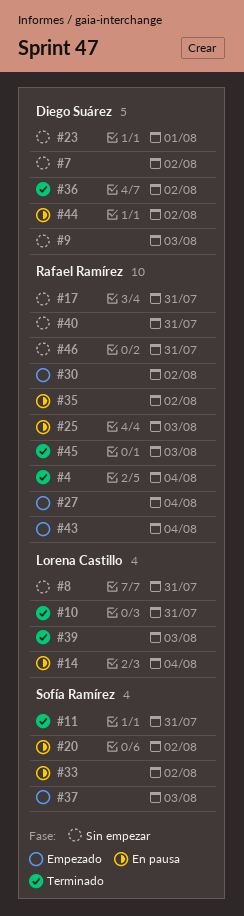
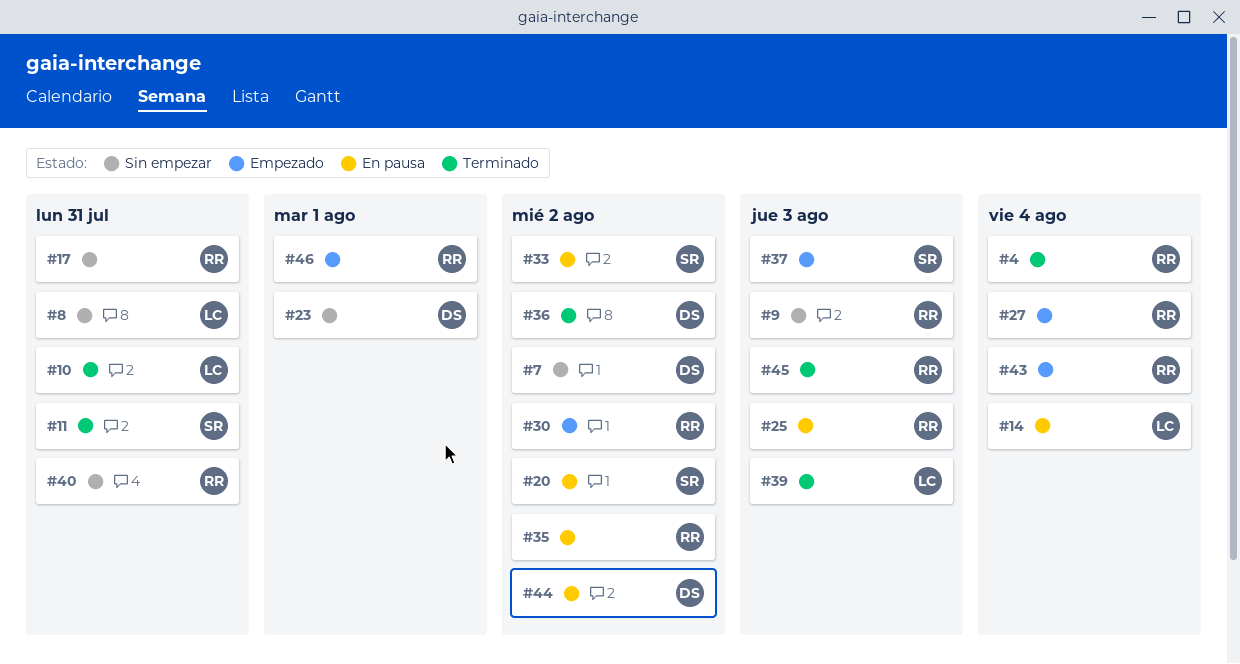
#9, owner: Diego Suárez -> Rafael Ramírez
#46, status: Sin empezar -> Empezado
#46, due: Jul 31 -> Aug 1

